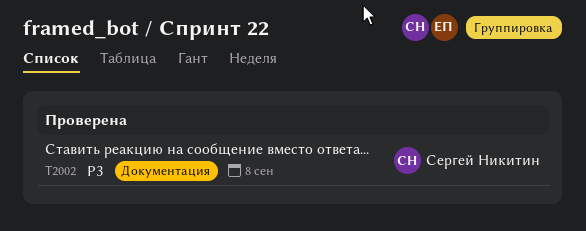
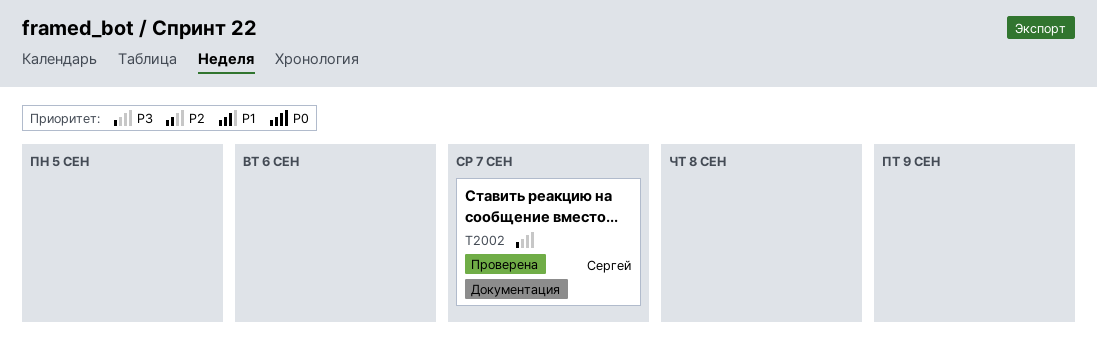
T2002, due: Sep 8 -> Sep 7

